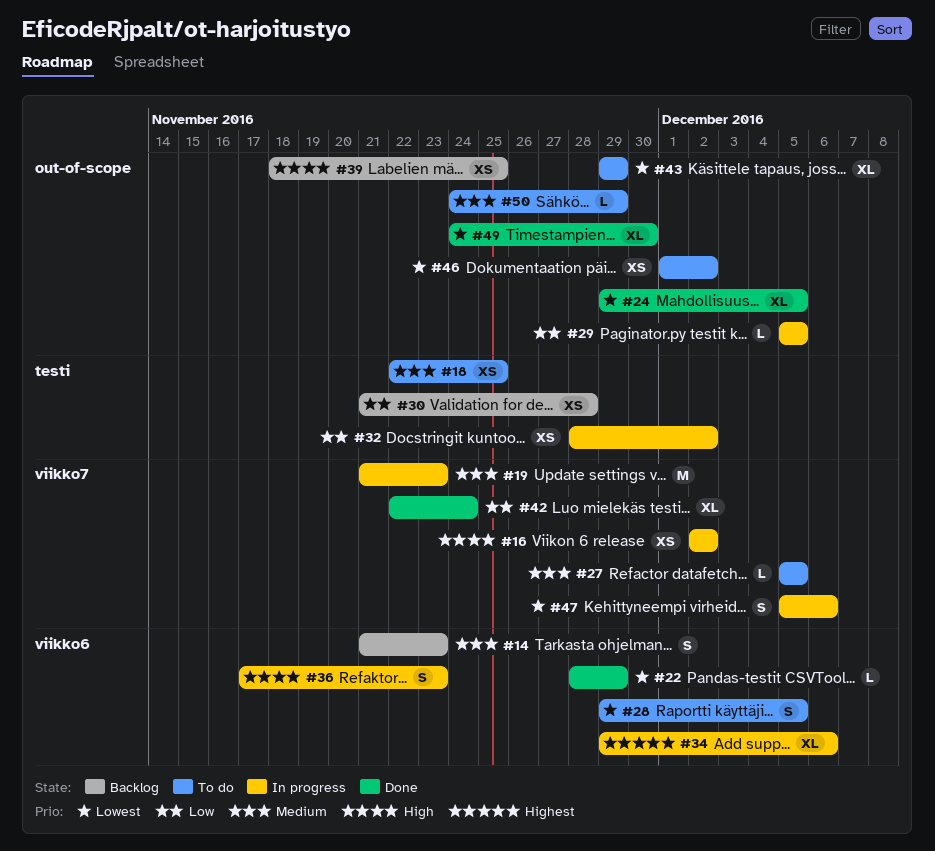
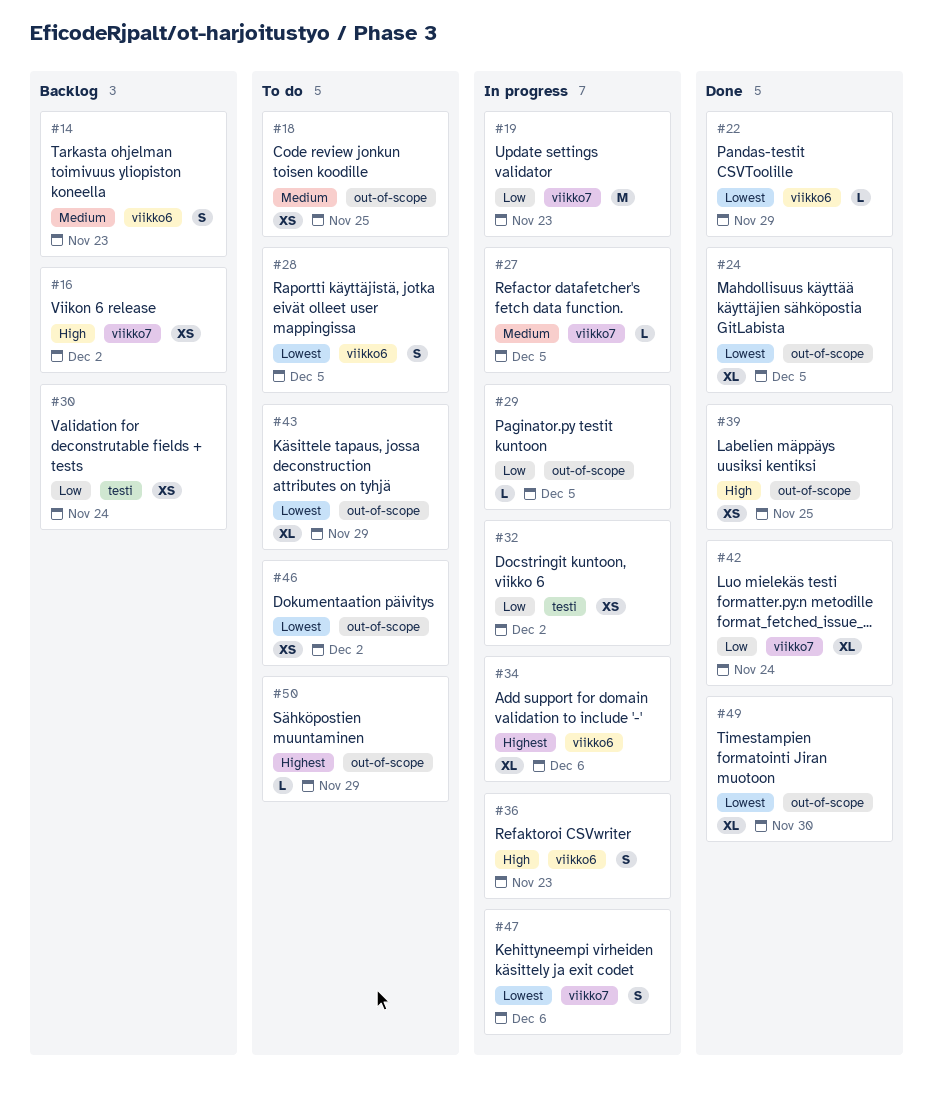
#16, status: In progress -> Backlog
#18, label: testi -> out-of-scope
#19, priority: Medium -> Low
#27, status: To do -> In progress
#30, due: Nov 28 -> Nov 24
#39, status: Backlog -> Done
#50, priority: Medium -> Highest

